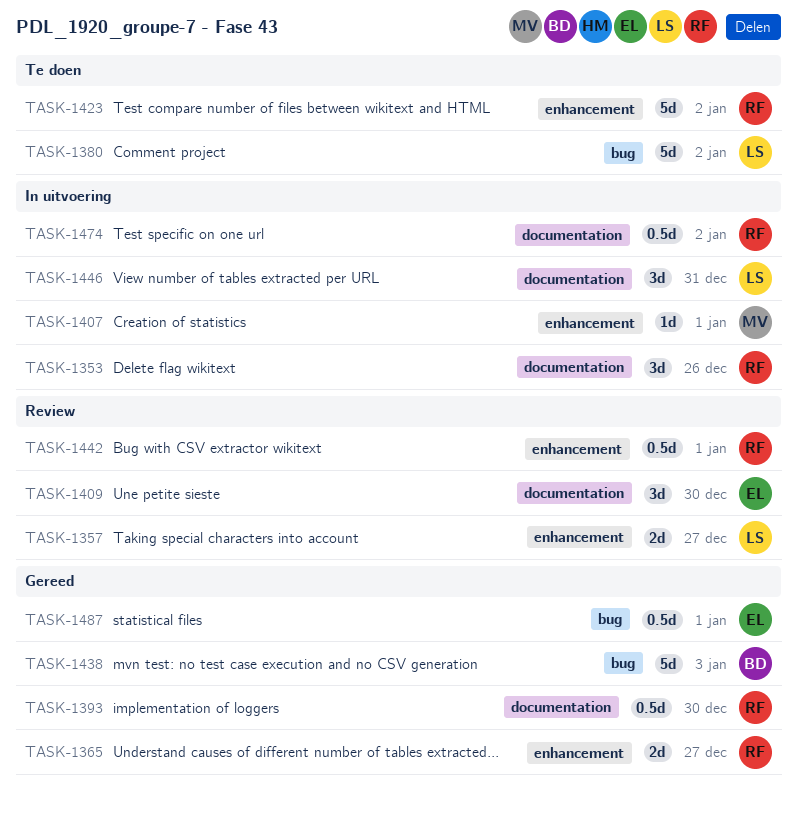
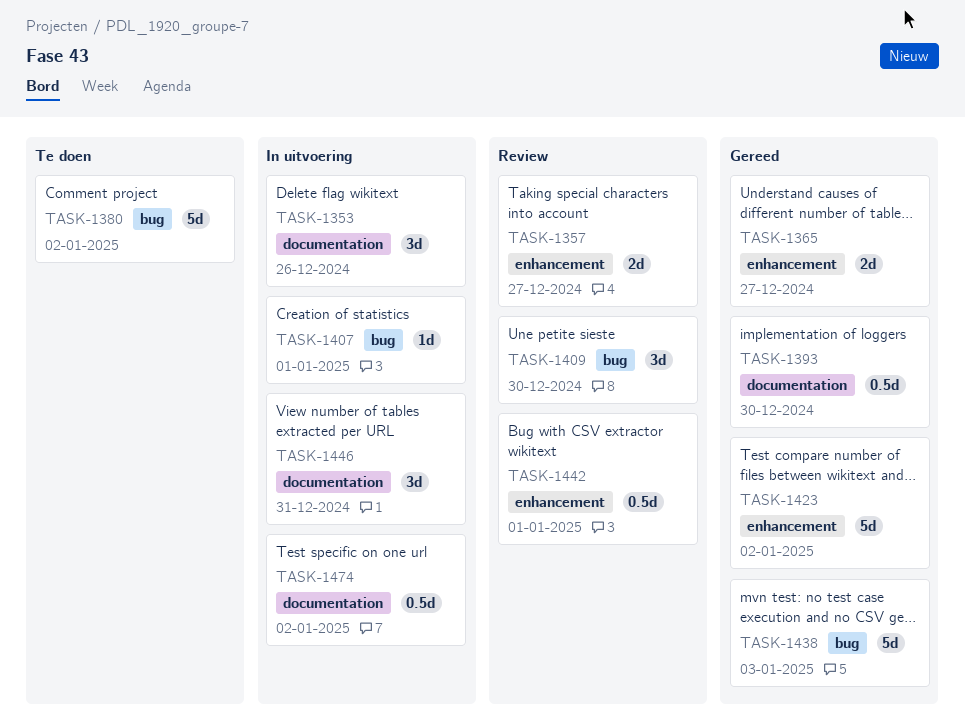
TASK-1407, label: enhancement -> bug
TASK-1409, label: documentation -> bug
TASK-1423, status: Te doen -> Gereed
TASK-1487: present -> none

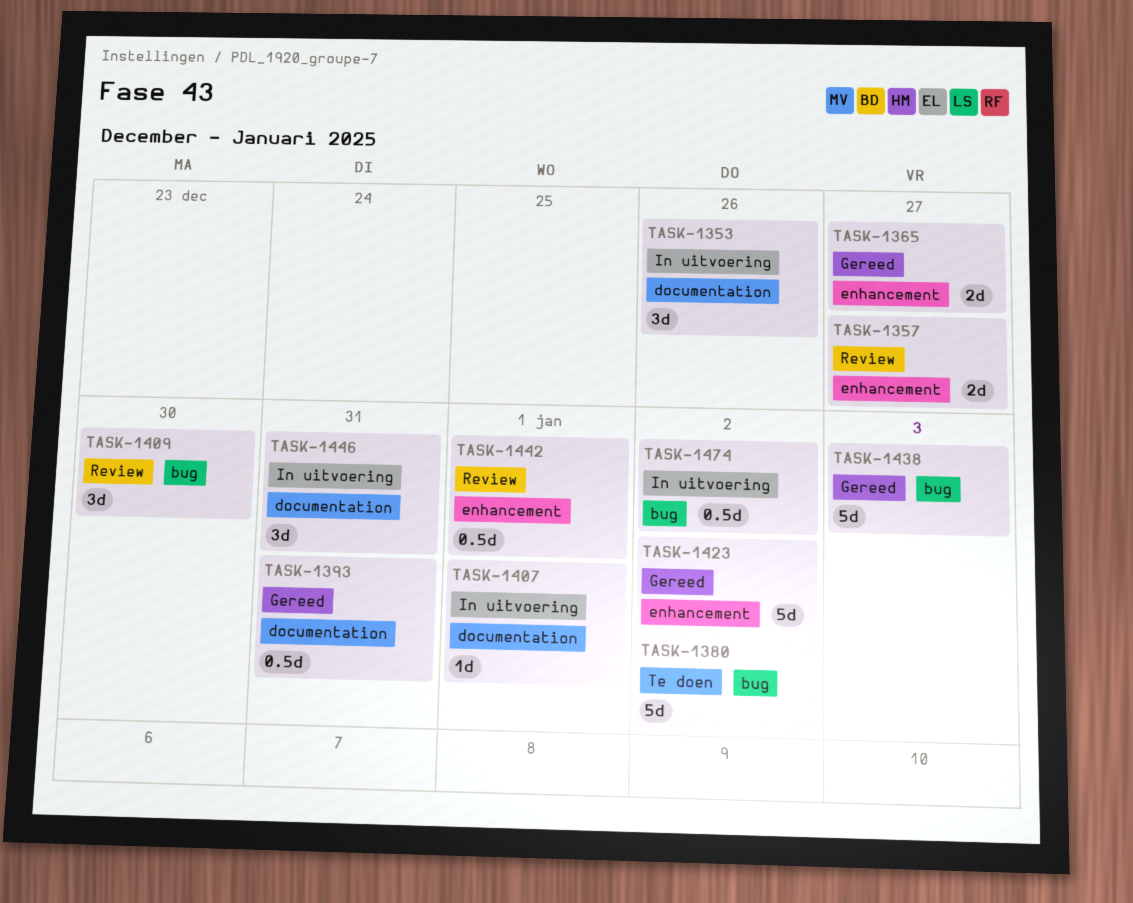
TASK-1393, due: Dec 30 -> Dec 31
TASK-1407, label: bug -> documentation
TASK-1474, label: documentation -> bug

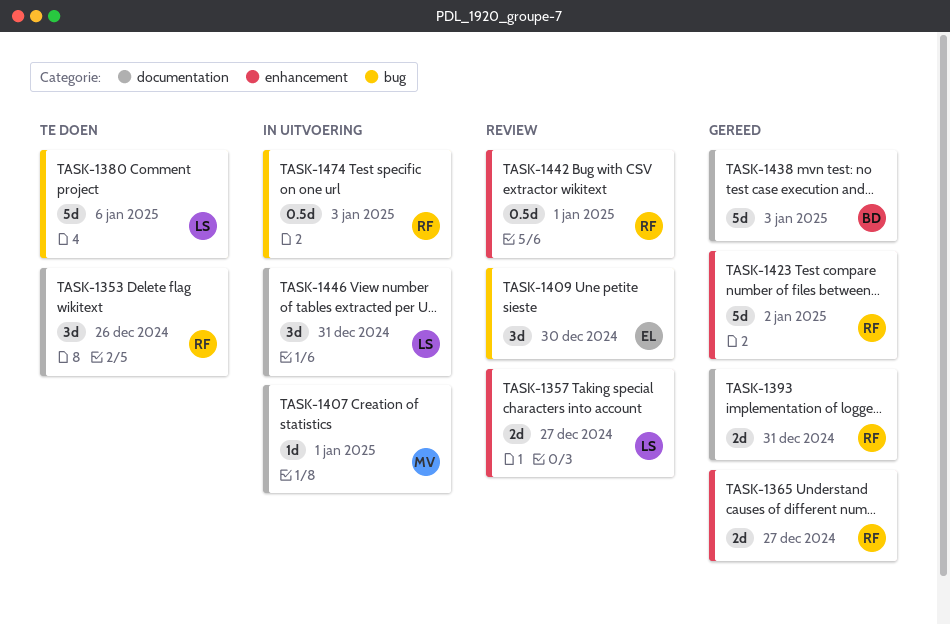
TASK-1353, status: In uitvoering -> Te doen
TASK-1380, due: Jan 2 -> Jan 6
TASK-1393, estimate: 0.5d -> 2d
TASK-1438, label: bug -> documentation
TASK-1474, due: Jan 2 -> Jan 3

